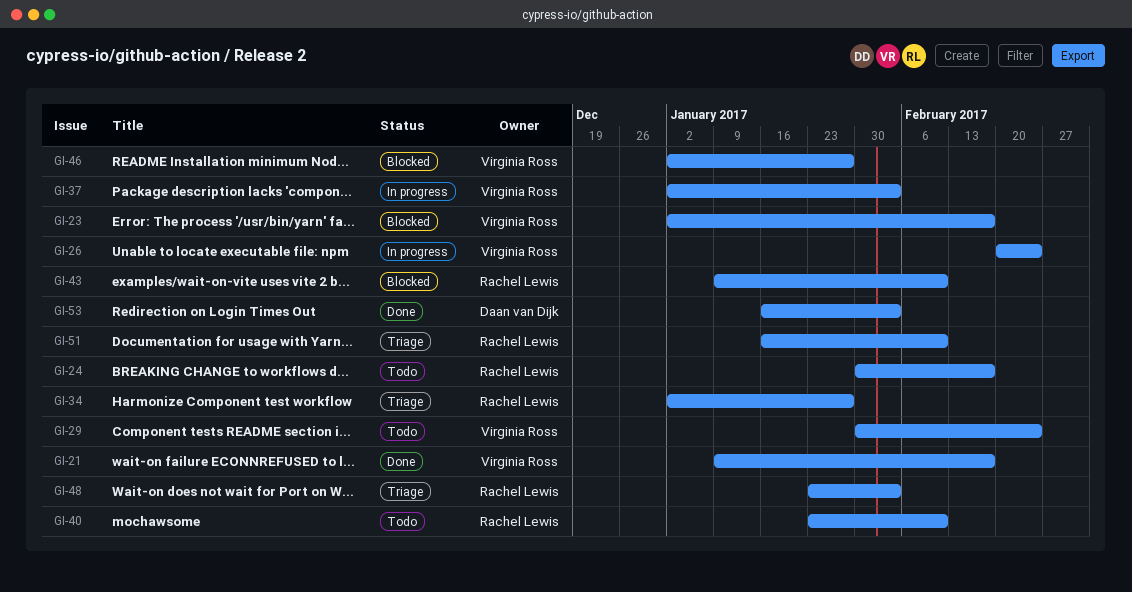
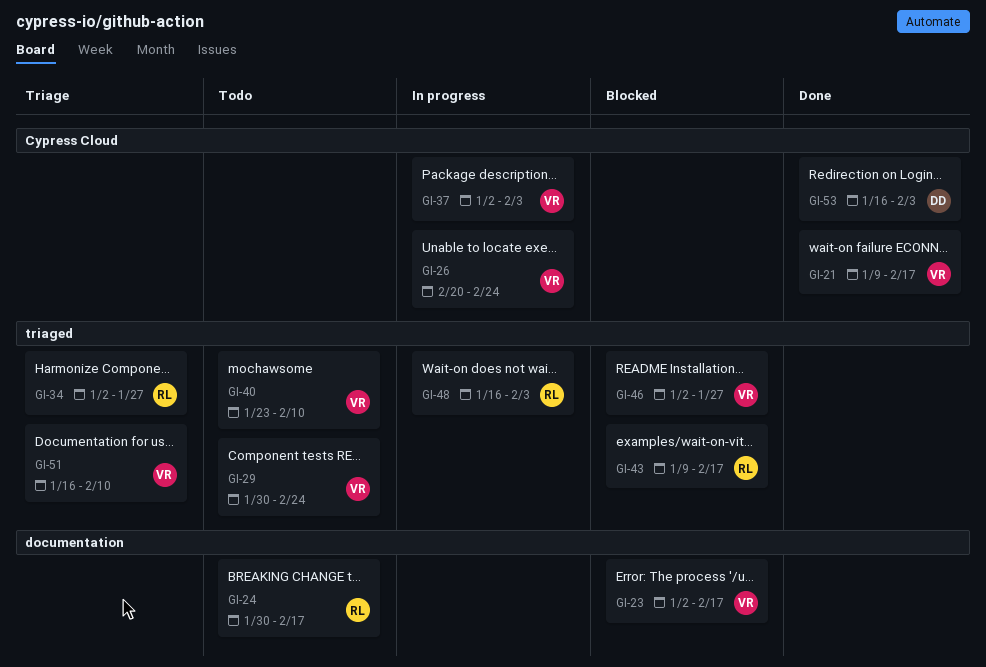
GI-40, owner: Rachel Lewis -> Virginia Ross
GI-43, due: Feb 10 -> Feb 17
GI-48, status: Triage -> In progress
GI-48, start: Jan 23 -> Jan 16
GI-51, owner: Rachel Lewis -> Virginia Ross

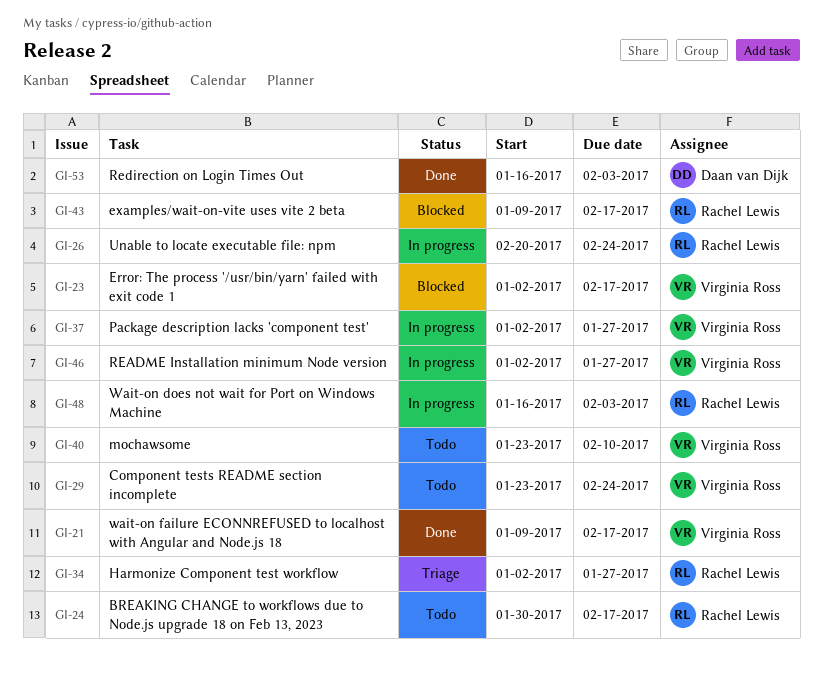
GI-26, owner: Virginia Ross -> Rachel Lewis
GI-29, start: Jan 30 -> Jan 23
GI-37, due: Feb 3 -> Jan 27
GI-46, status: Blocked -> In progress
GI-51: present -> none

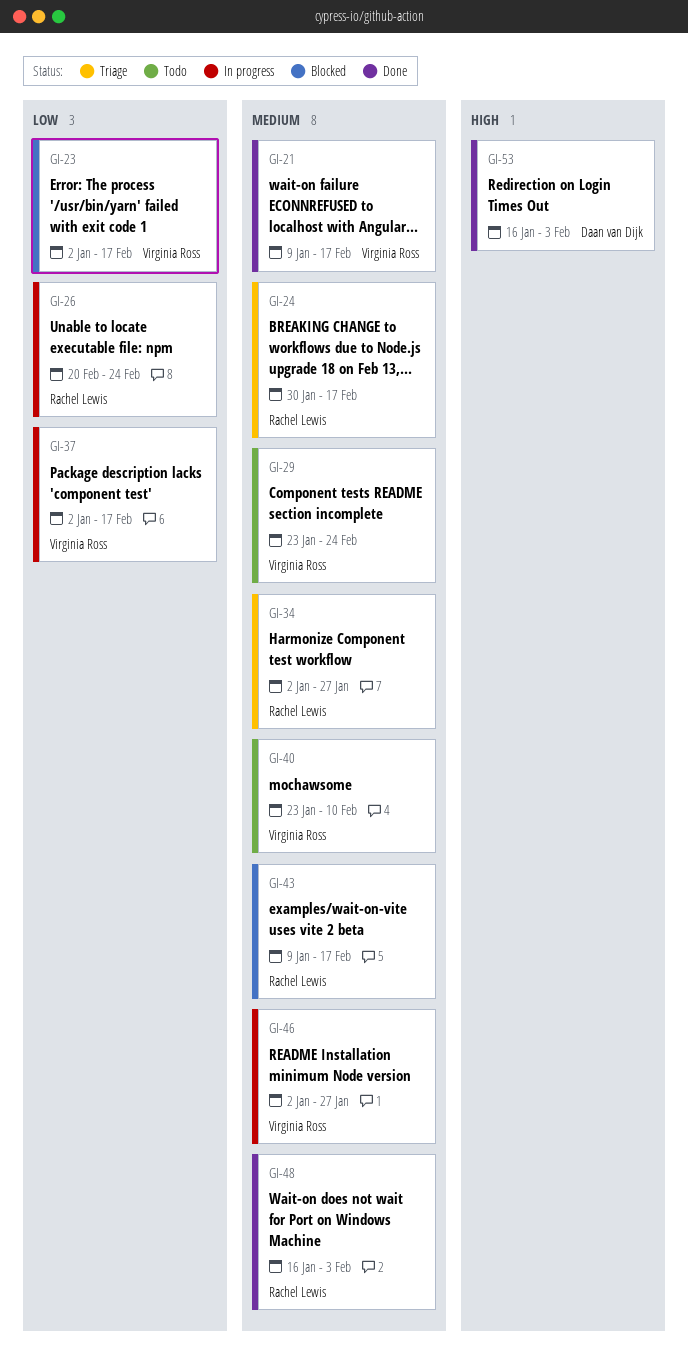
GI-24, status: Todo -> Triage
GI-37, due: Jan 27 -> Feb 17
GI-48, status: In progress -> Done

